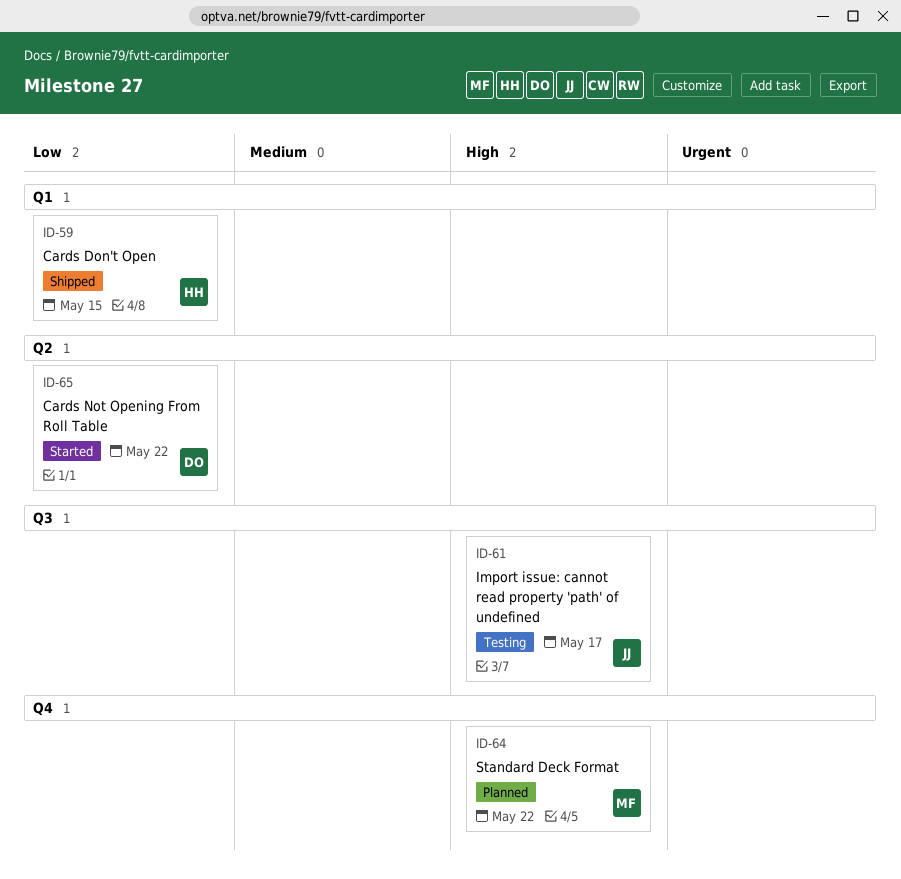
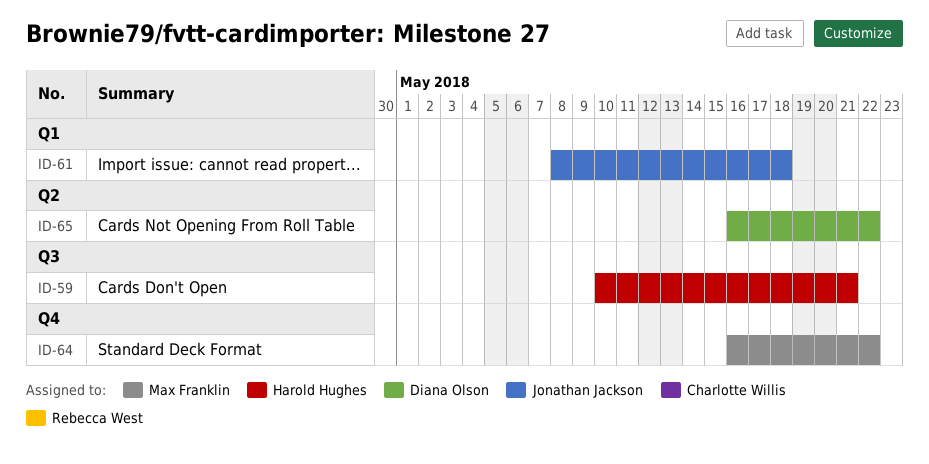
ID-59, label: Q1 -> Q3
ID-59, due: May 15 -> May 21
ID-61, label: Q3 -> Q1
ID-61, due: May 17 -> May 18

